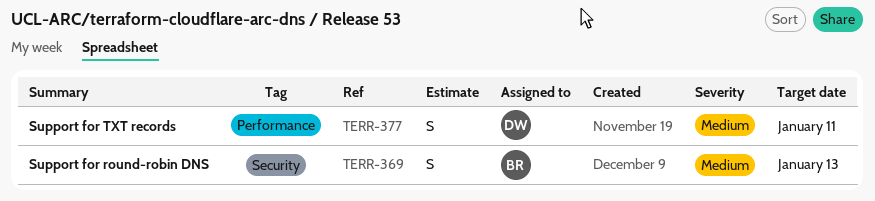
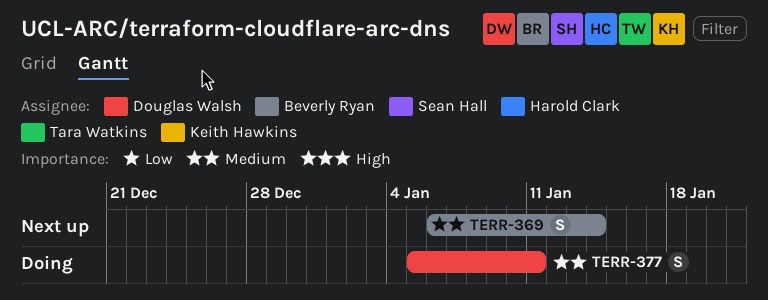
TERR-369, due: Jan 13 -> Jan 14

